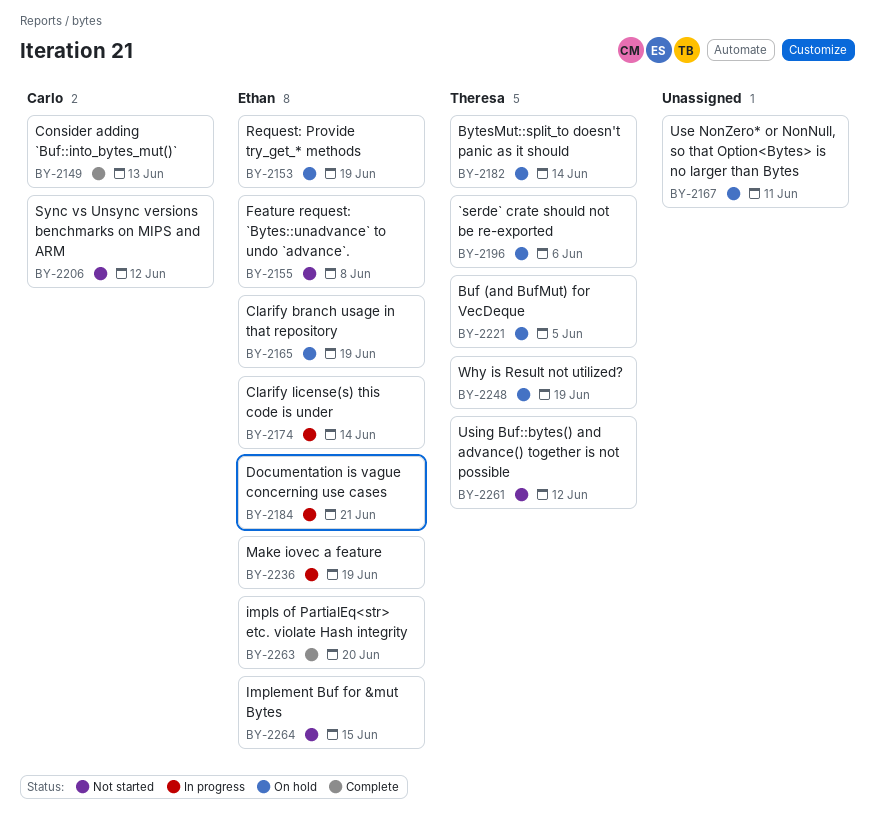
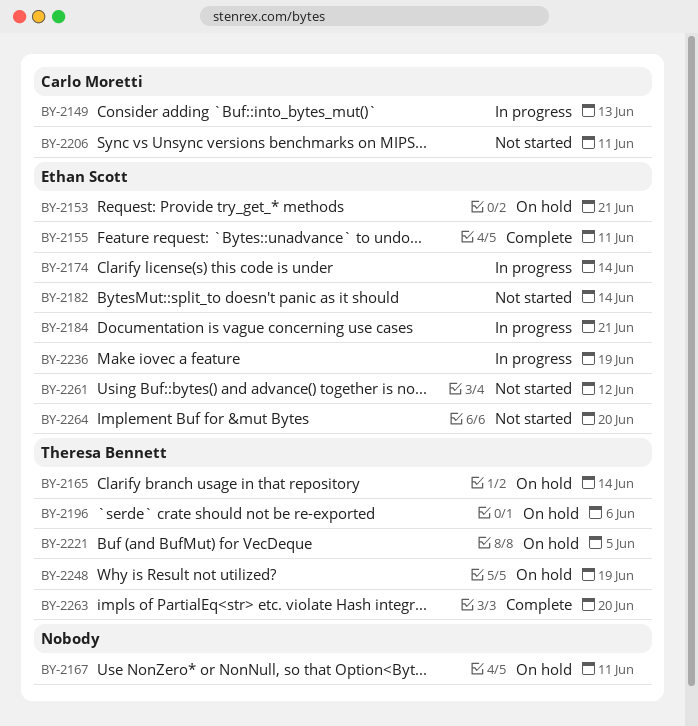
BY-2149, status: Complete -> In progress
BY-2153, due: Jun 19 -> Jun 21
BY-2155, status: Not started -> Complete
BY-2155, due: Jun 8 -> Jun 11
BY-2165, owner: Ethan Scott -> Theresa Bennett
BY-2165, due: Jun 19 -> Jun 14
BY-2182, status: On hold -> Not started
BY-2182, owner: Theresa Bennett -> Ethan Scott
BY-2206, due: Jun 12 -> Jun 11
BY-2261, owner: Theresa Bennett -> Ethan Scott
BY-2263, owner: Ethan Scott -> Theresa Bennett
BY-2264, due: Jun 15 -> Jun 20

